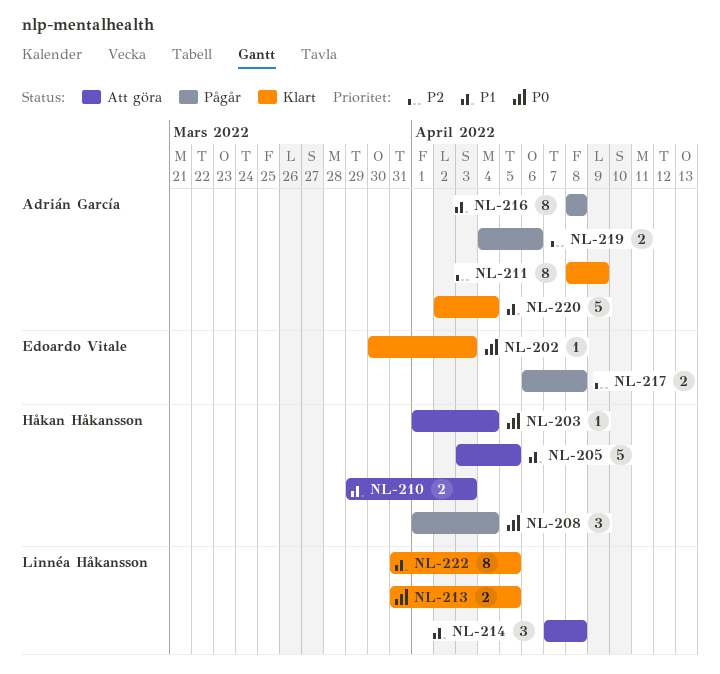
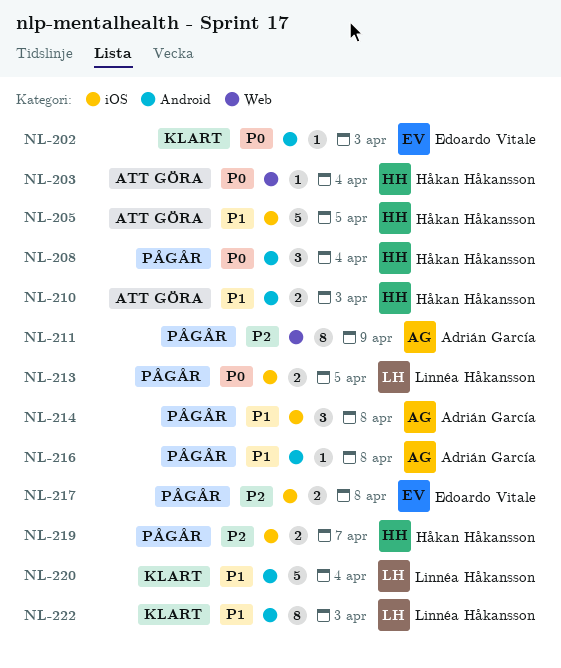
NL-211, status: Klart -> Pågår
NL-213, status: Klart -> Pågår
NL-214, status: Att göra -> Pågår
NL-214, owner: Linnéa Håkansson -> Adrián García
NL-216, estimate: 8 -> 1
NL-219, owner: Adrián García -> Håkan Håkansson
NL-219, due: Apr 6 -> Apr 7
NL-220, owner: Adrián García -> Linnéa Håkansson
NL-222, due: Apr 5 -> Apr 3

